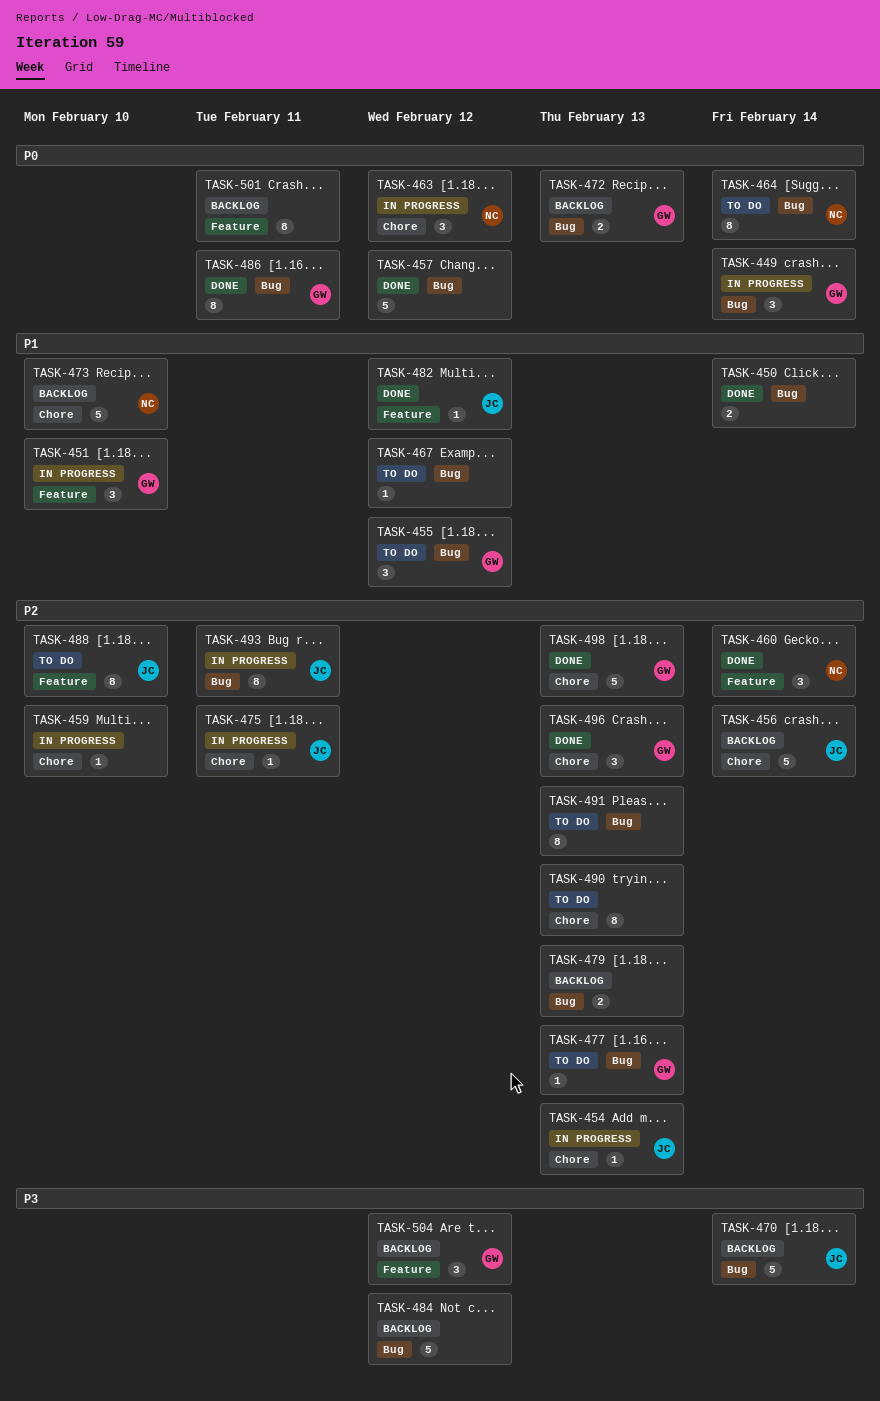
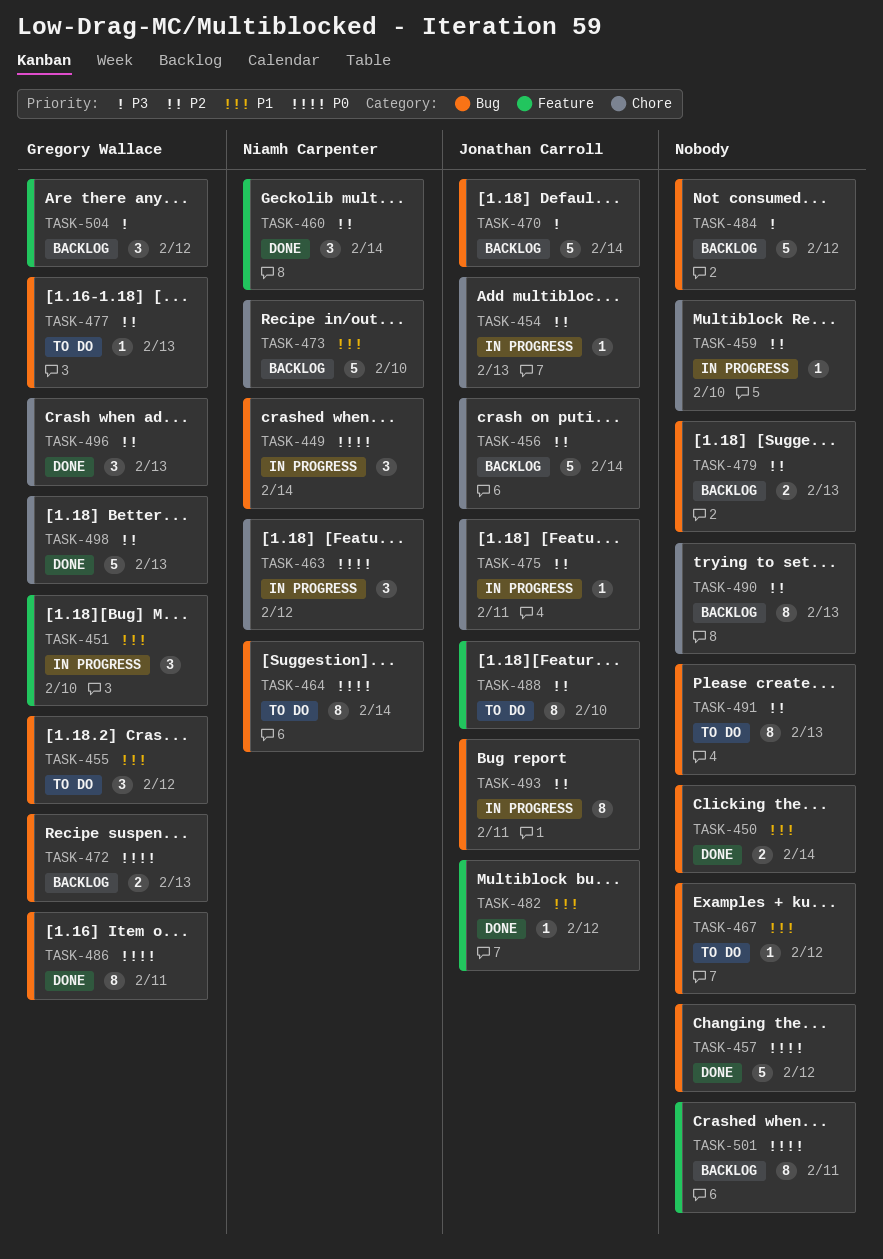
TASK-449, owner: Gregory Wallace -> Niamh Carpenter
TASK-490, status: To do -> Backlog

